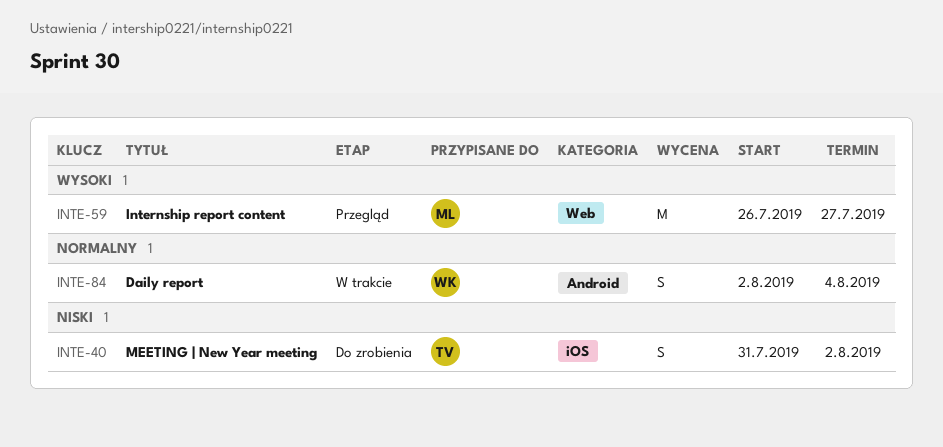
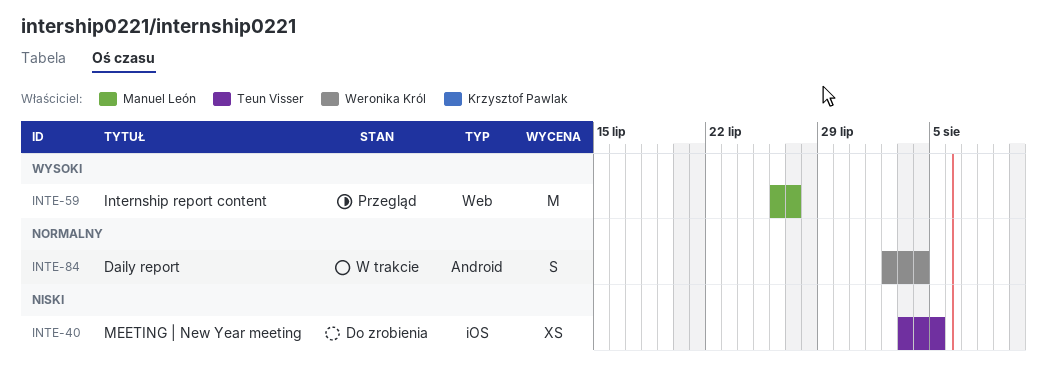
INTE-40, estimate: S -> XS
INTE-40, start: Jul 31 -> Aug 3
INTE-40, due: Aug 2 -> Aug 5

